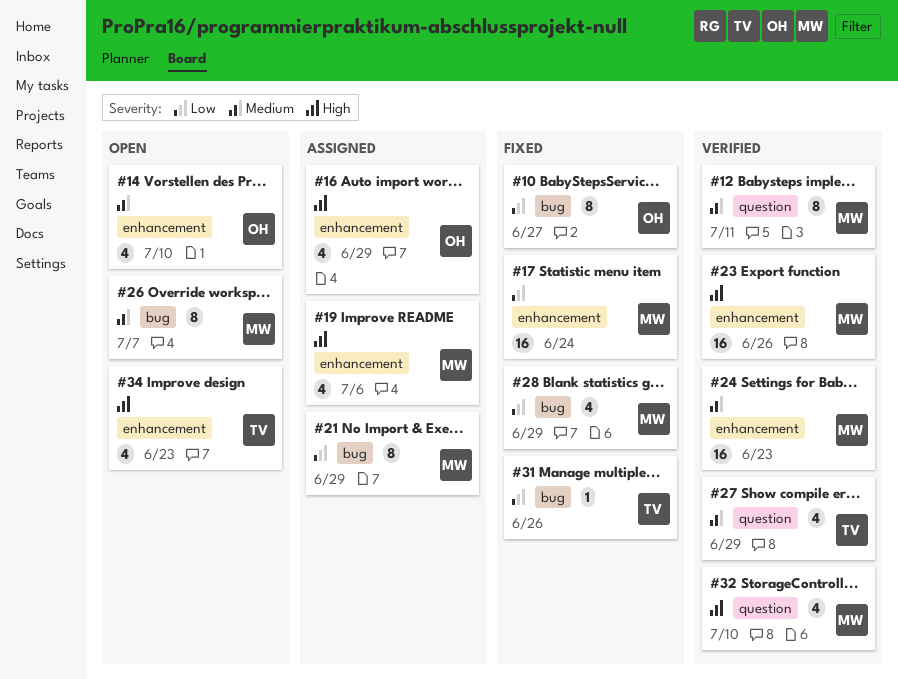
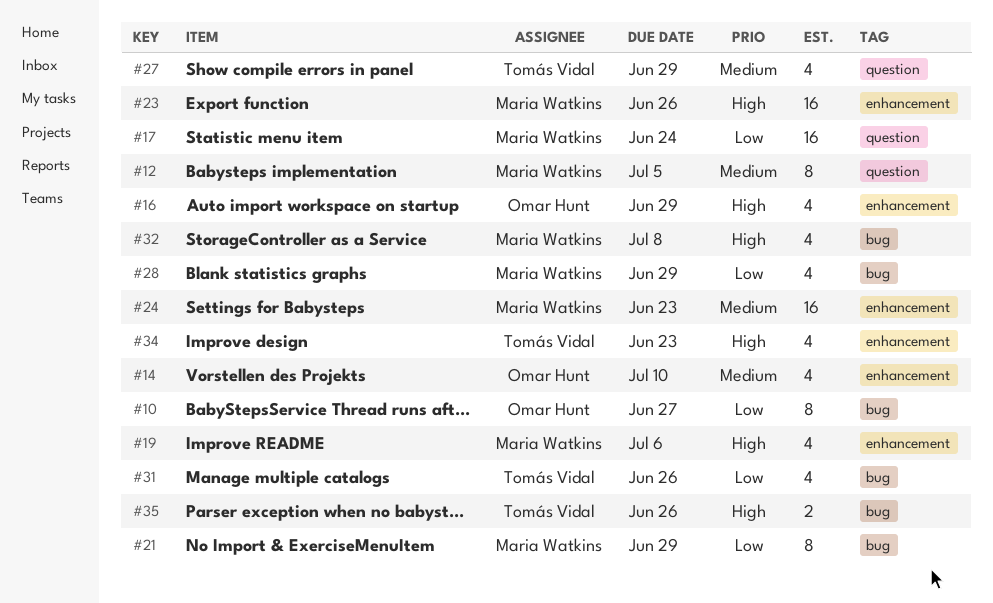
#12, due: Jul 11 -> Jul 5
#17, label: enhancement -> question
#26: present -> none
#31, estimate: 1 -> 4
#32, label: question -> bug
#32, due: Jul 10 -> Jul 8
#35: none -> present

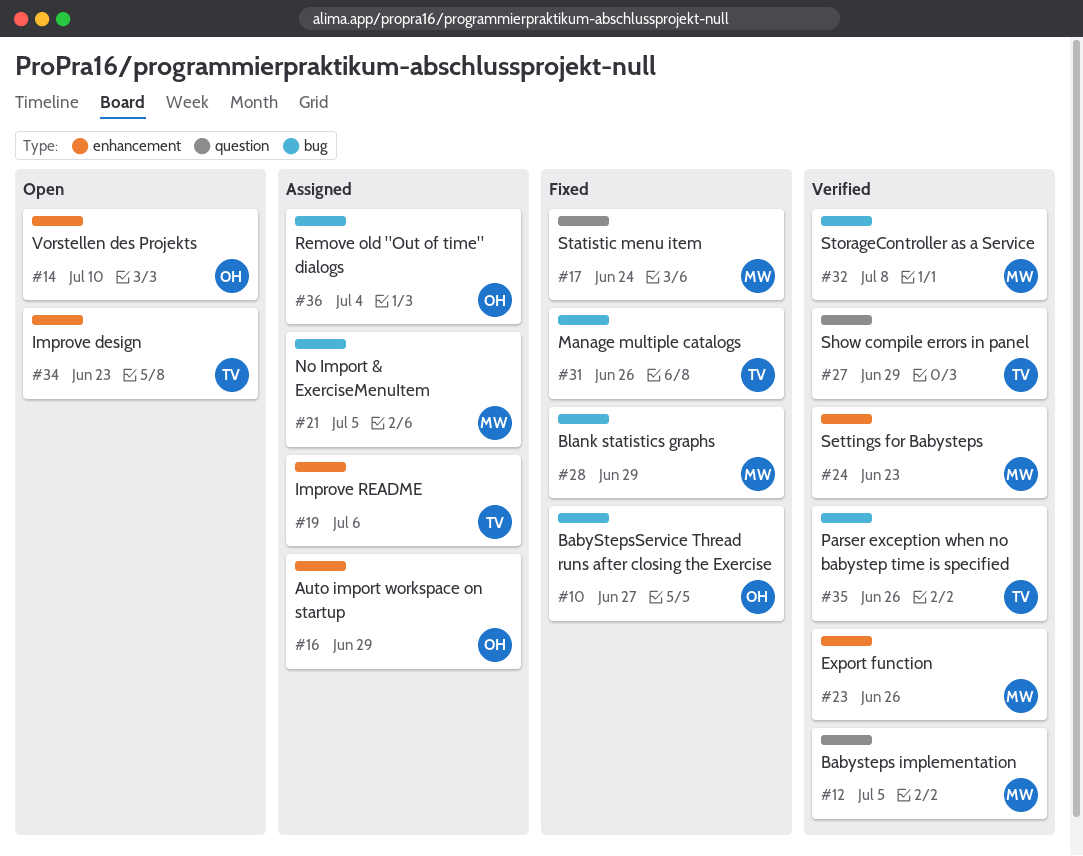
#19, owner: Maria Watkins -> Tomás Vidal
#21, due: Jun 29 -> Jul 5
#36: none -> present

